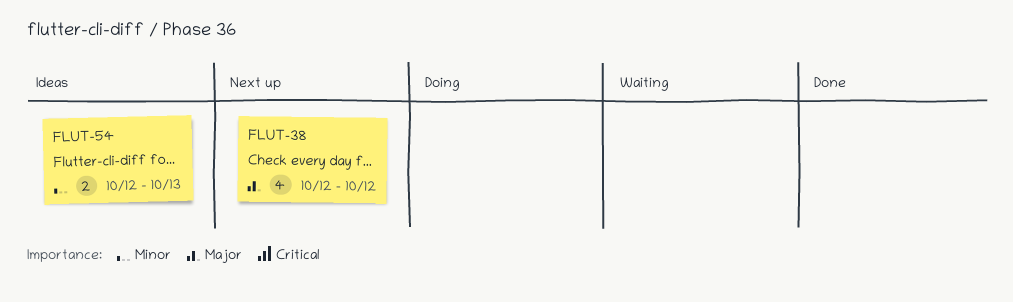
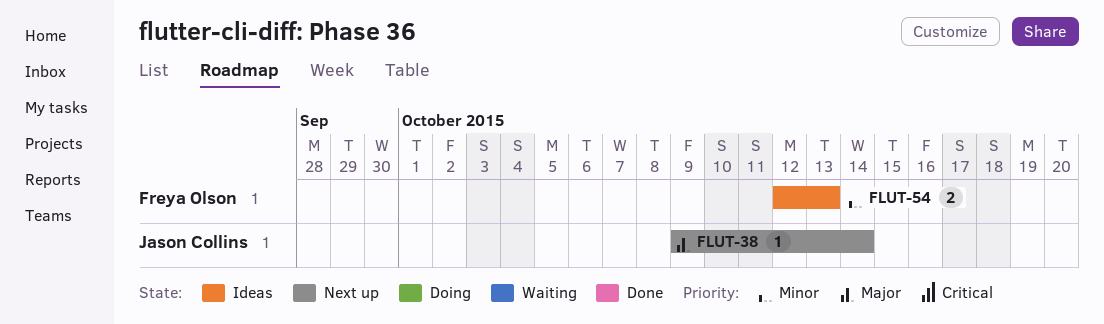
FLUT-38, estimate: 4 -> 1
FLUT-38, start: Oct 12 -> Oct 9
FLUT-38, due: Oct 12 -> Oct 14

